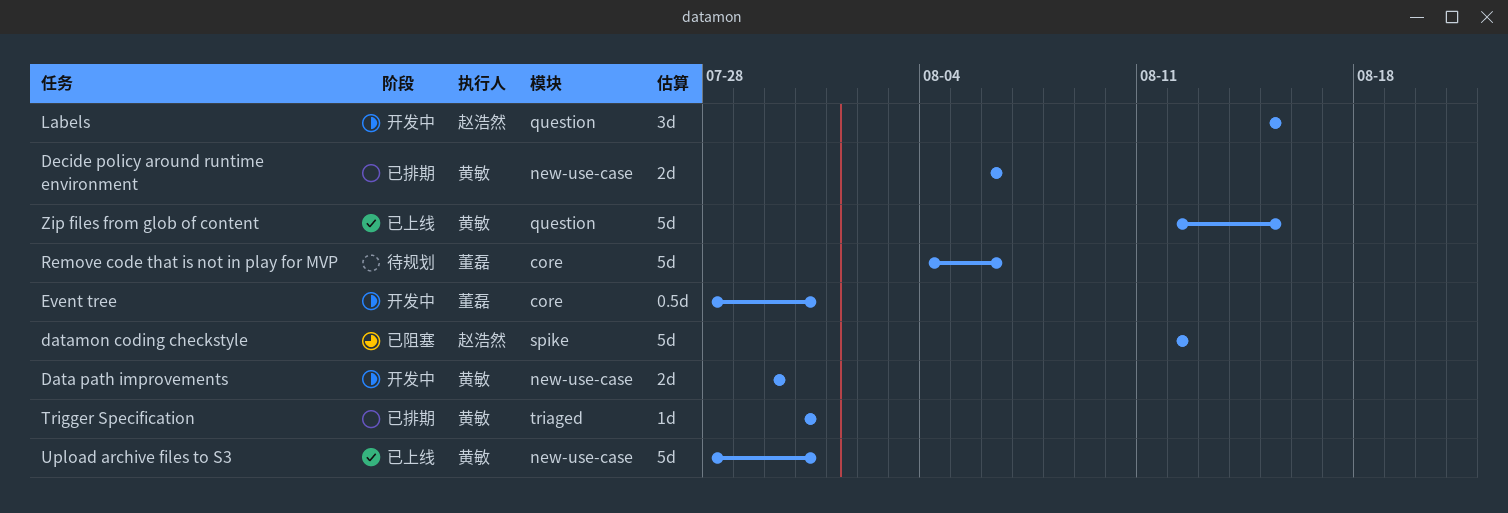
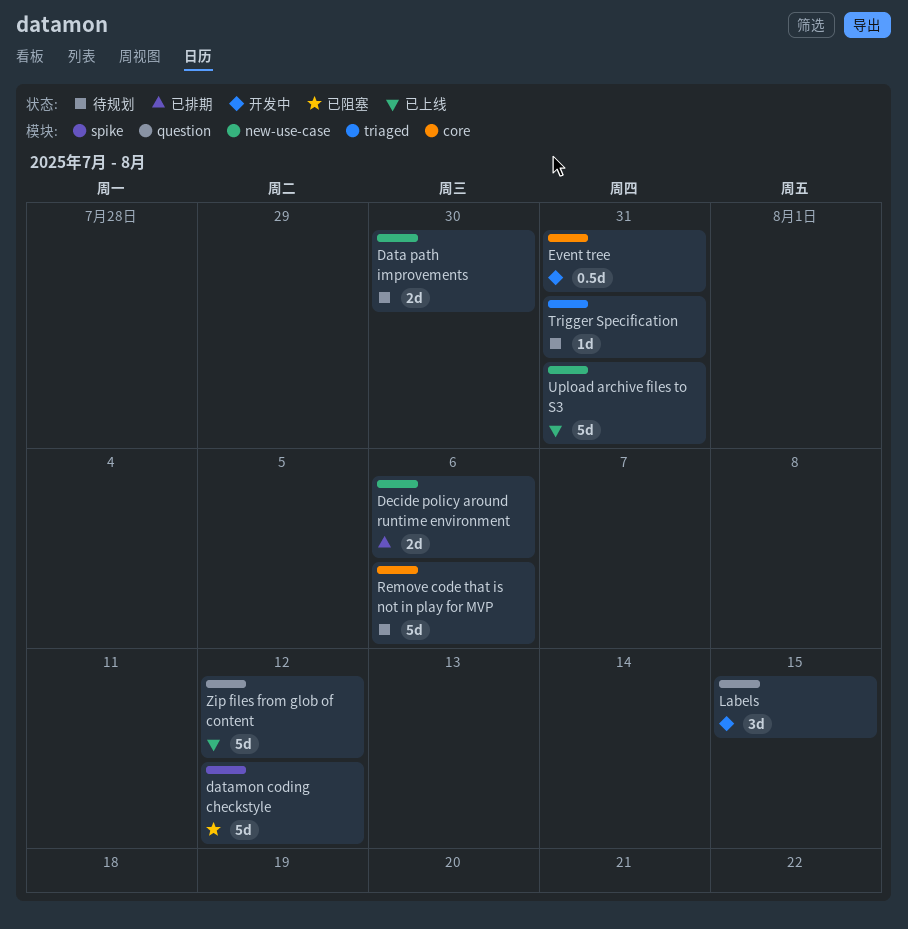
Data path improvements, status: 开发中 -> 待规划
Trigger Specification, status: 已排期 -> 待规划
Zip files from glob of content, due: Aug 15 -> Aug 12

